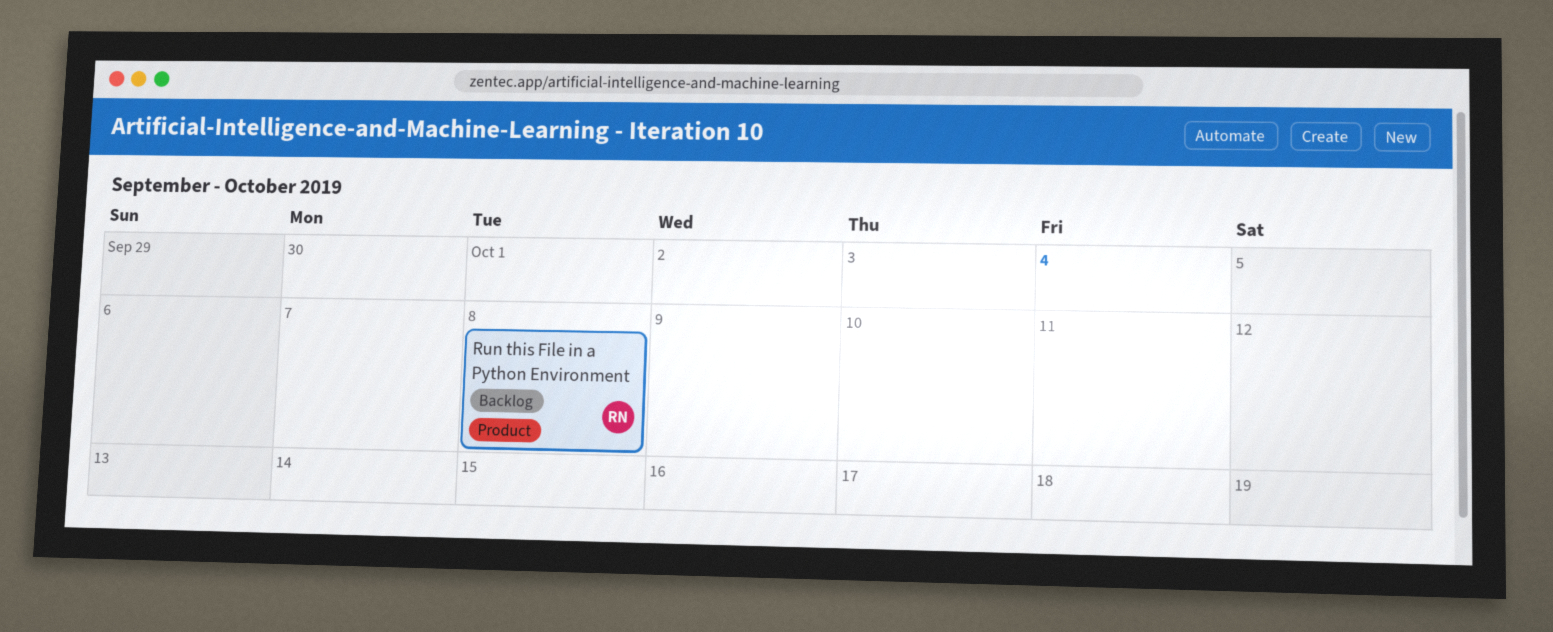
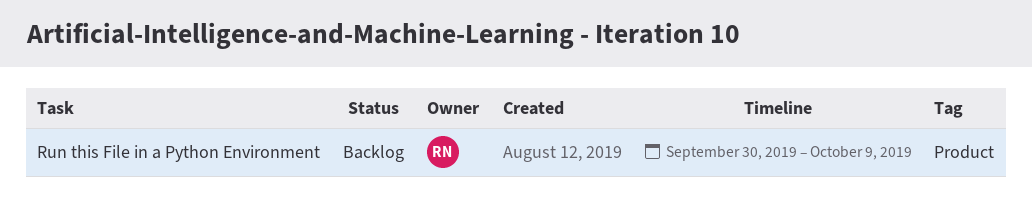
Run this File in a Python Environment, due: Oct 8 -> Oct 9

